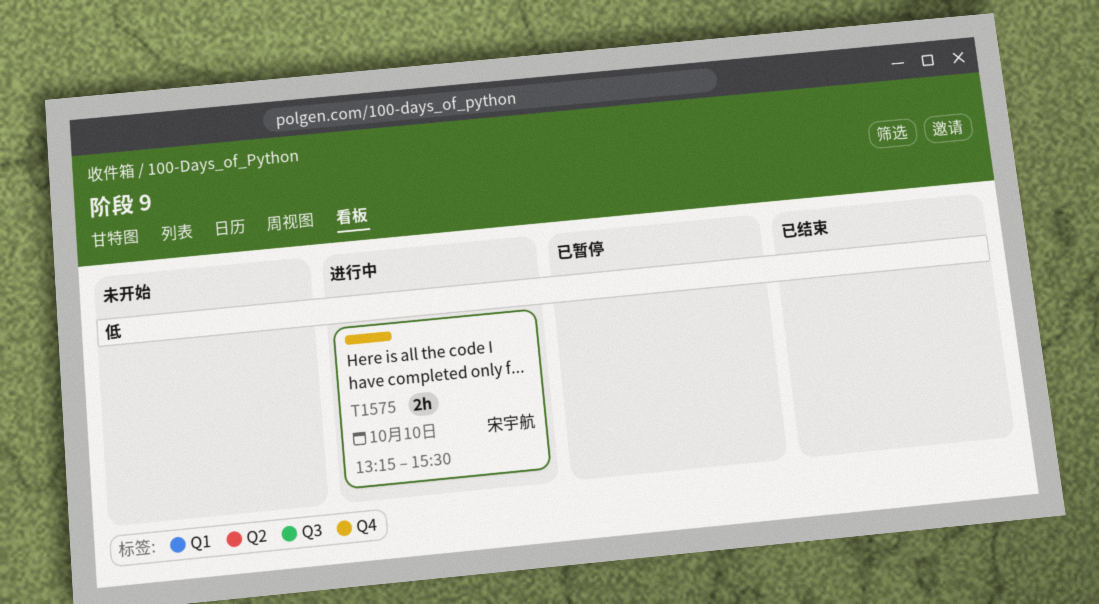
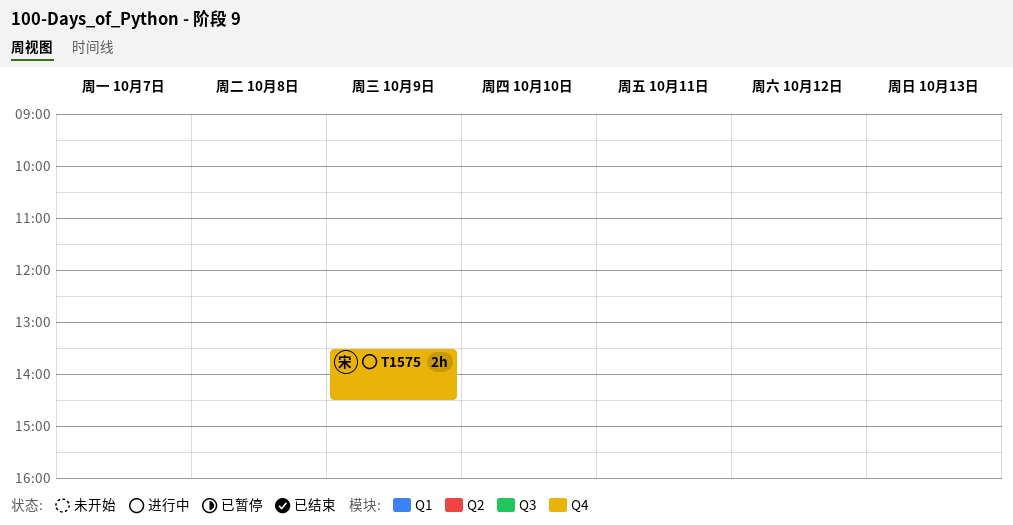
T1575, day: Oct 10 -> Oct 9
T1575, begins: 13:15 -> 13:30
T1575, ends: 15:30 -> 14:30

